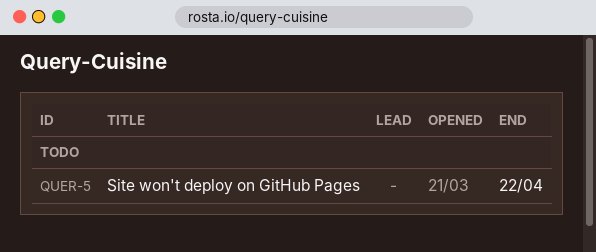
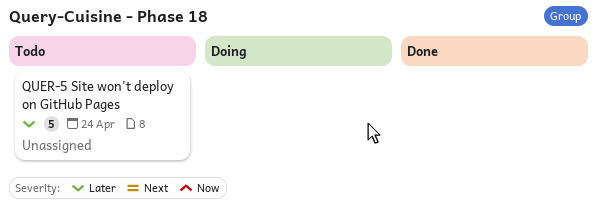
QUER-5, due: Apr 22 -> Apr 24

